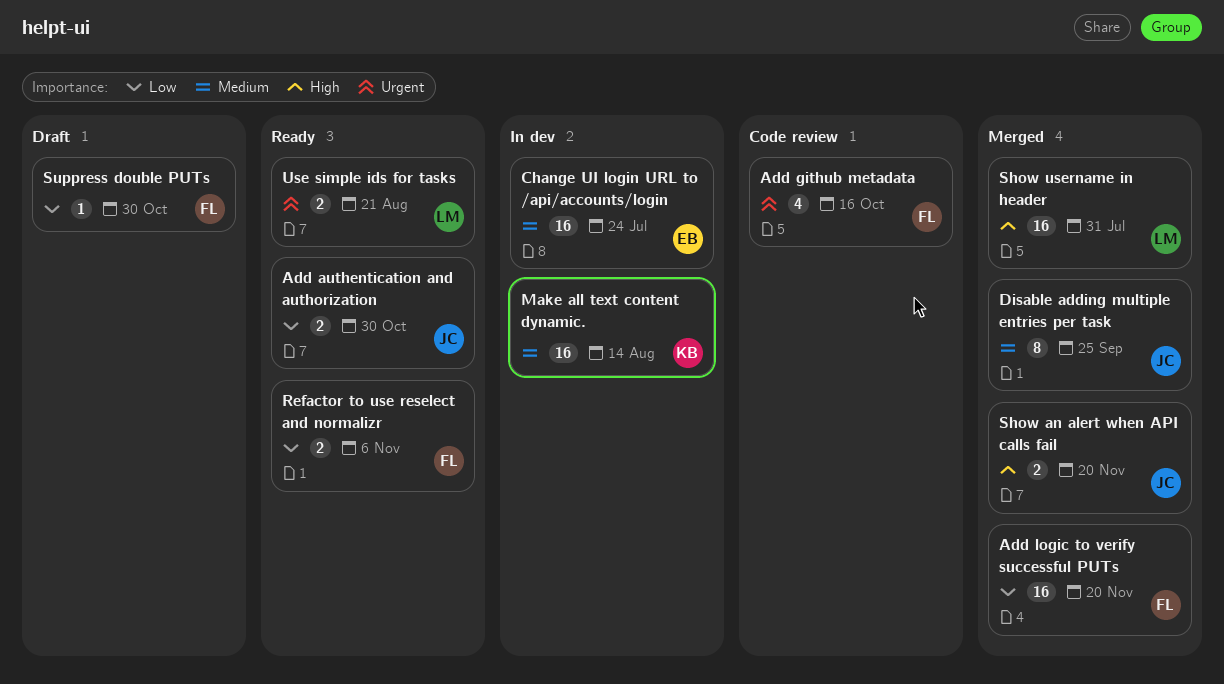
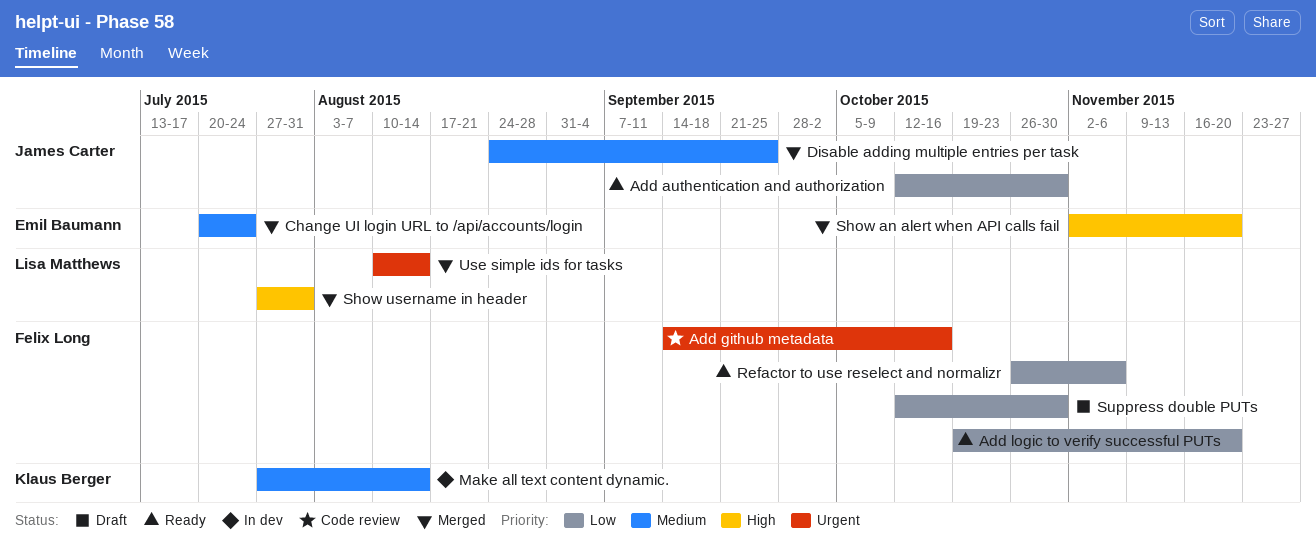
Add logic to verify successful PUTs, status: Merged -> Ready
Change UI login URL to /api/accounts/login, status: In dev -> Merged
Show an alert when API calls fail, owner: James Carter -> Emil Baumann
Use simple ids for tasks, status: Ready -> Merged
Use simple ids for tasks, due: Aug 21 -> Aug 14

